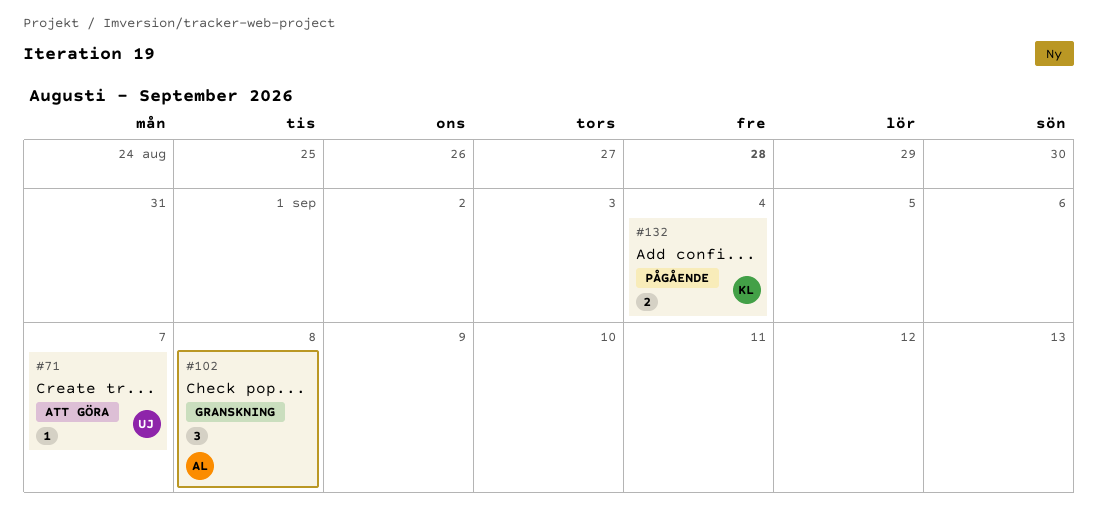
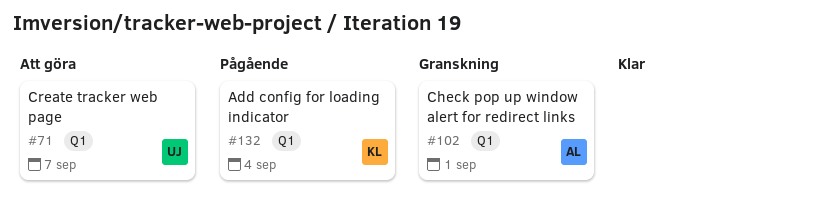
#102, due: Sep 8 -> Sep 1

